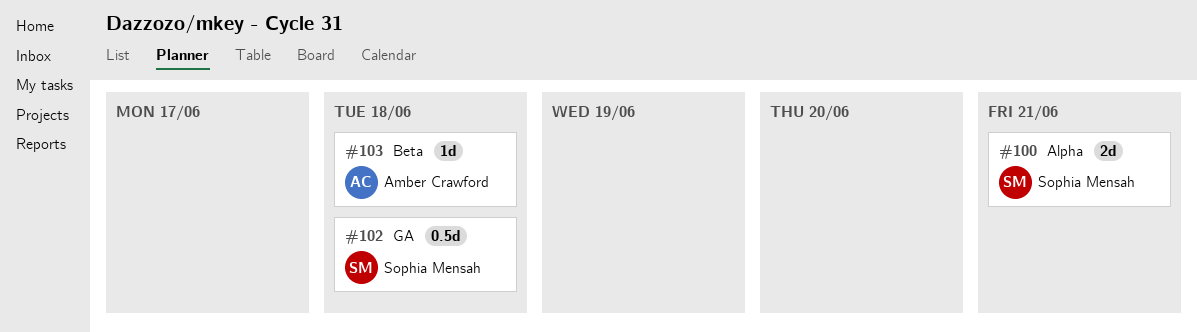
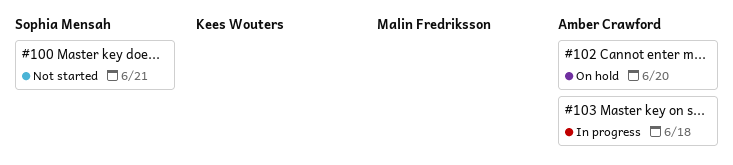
#102, owner: Sophia Mensah -> Amber Crawford
#102, due: Jun 18 -> Jun 20

